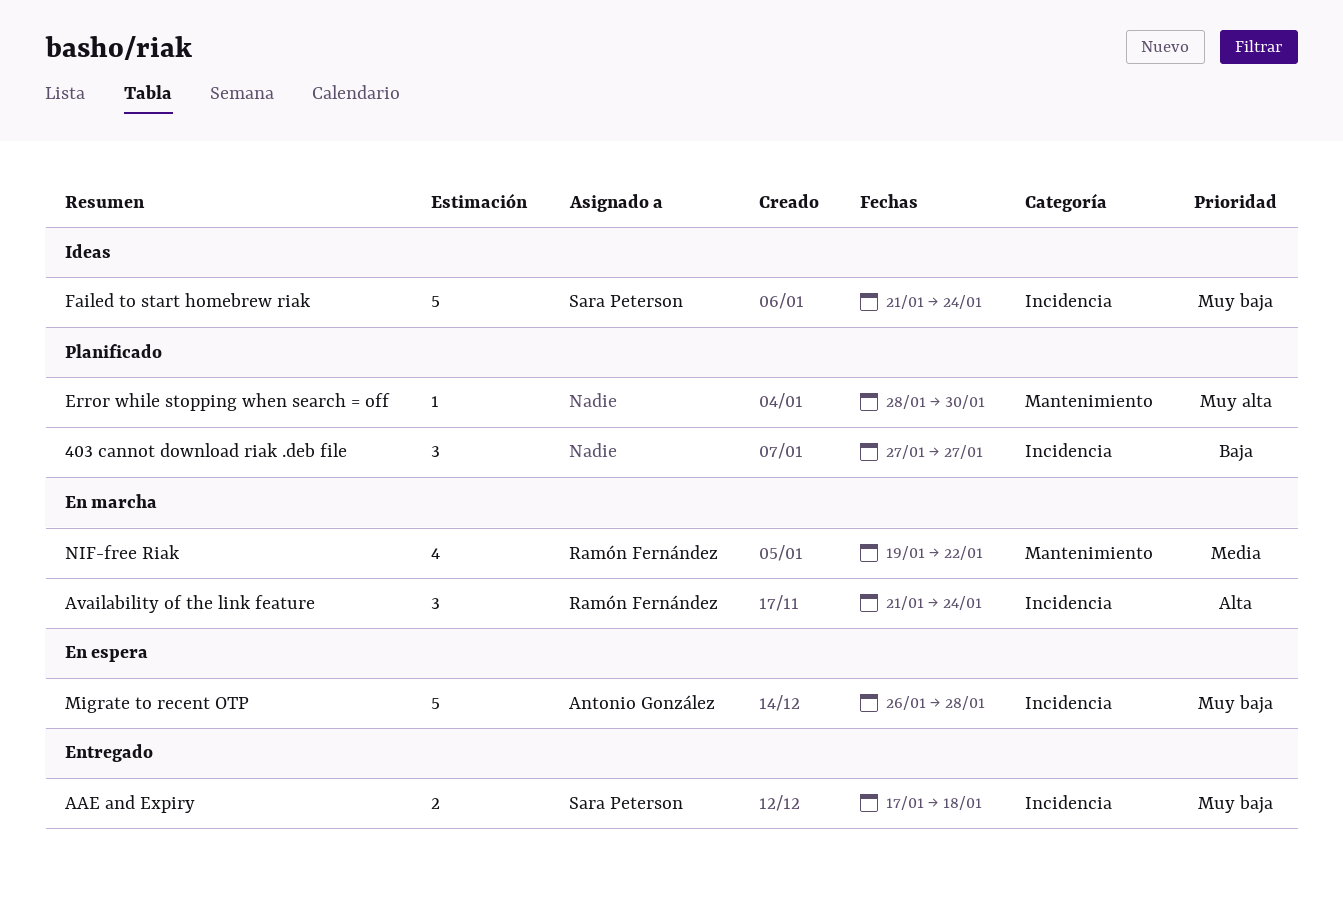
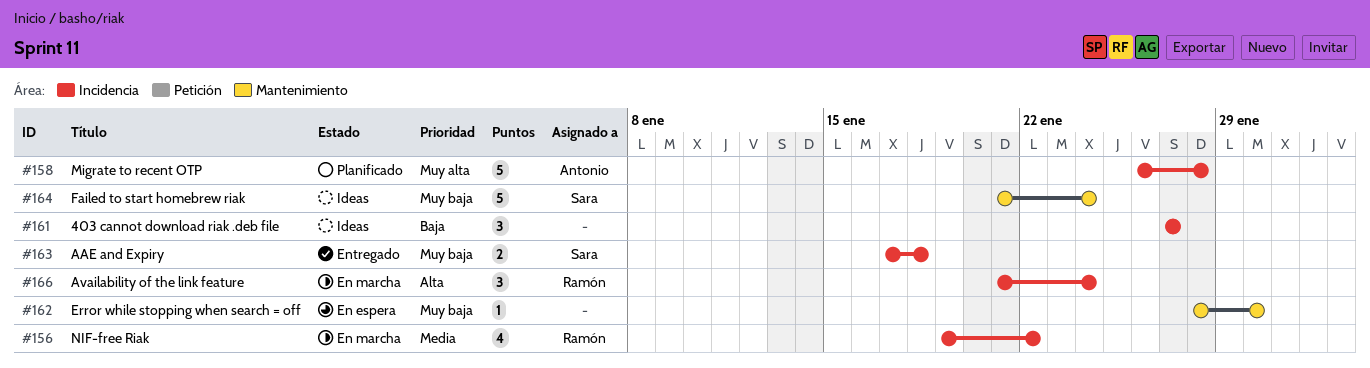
403 cannot download riak .deb file, status: Planificado -> Ideas
Error while stopping when search = off, status: Planificado -> En espera
Error while stopping when search = off, priority: Muy alta -> Muy baja
Failed to start homebrew riak, label: Incidencia -> Mantenimiento
Migrate to recent OTP, status: En espera -> Planificado
Migrate to recent OTP, priority: Muy baja -> Muy alta
NIF-free Riak, label: Mantenimiento -> Incidencia

